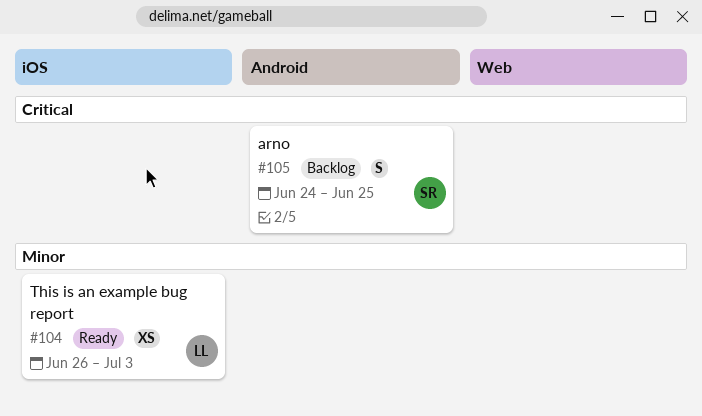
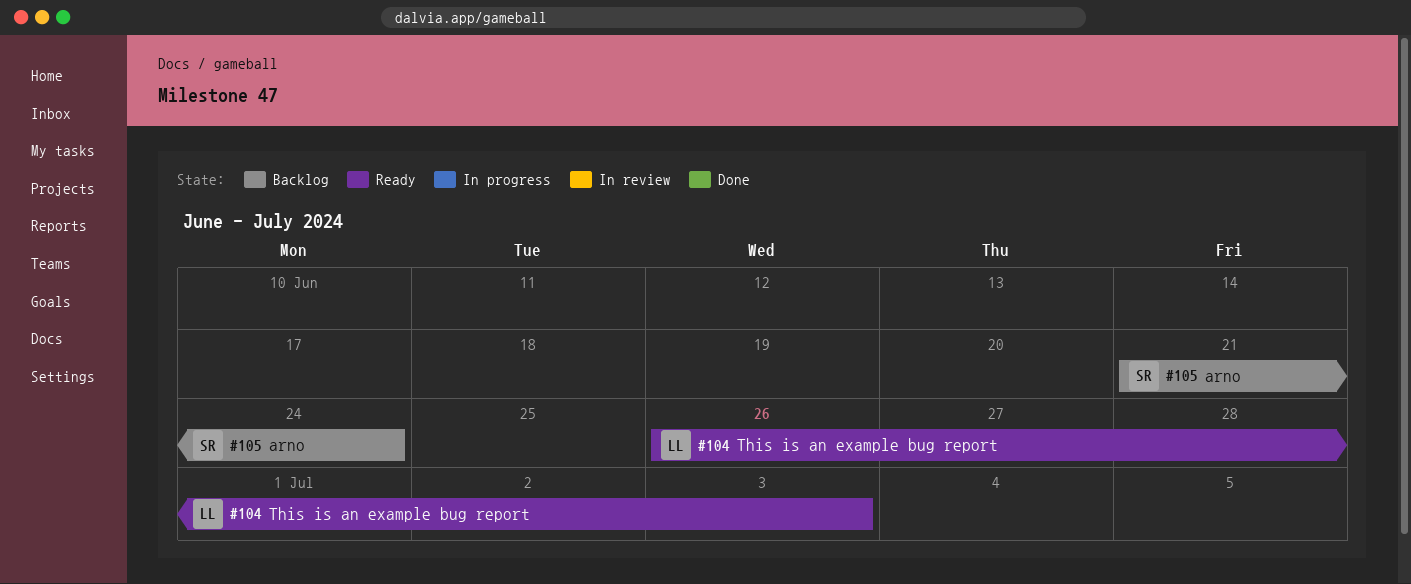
#105, start: Jun 24 -> Jun 21
#105, due: Jun 25 -> Jun 24

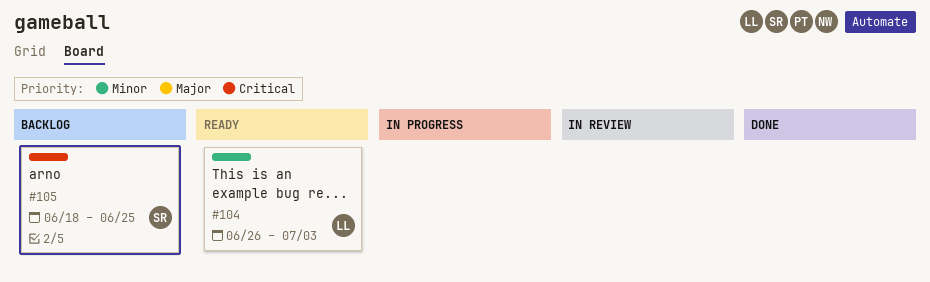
#105, start: Jun 21 -> Jun 18
#105, due: Jun 24 -> Jun 25

